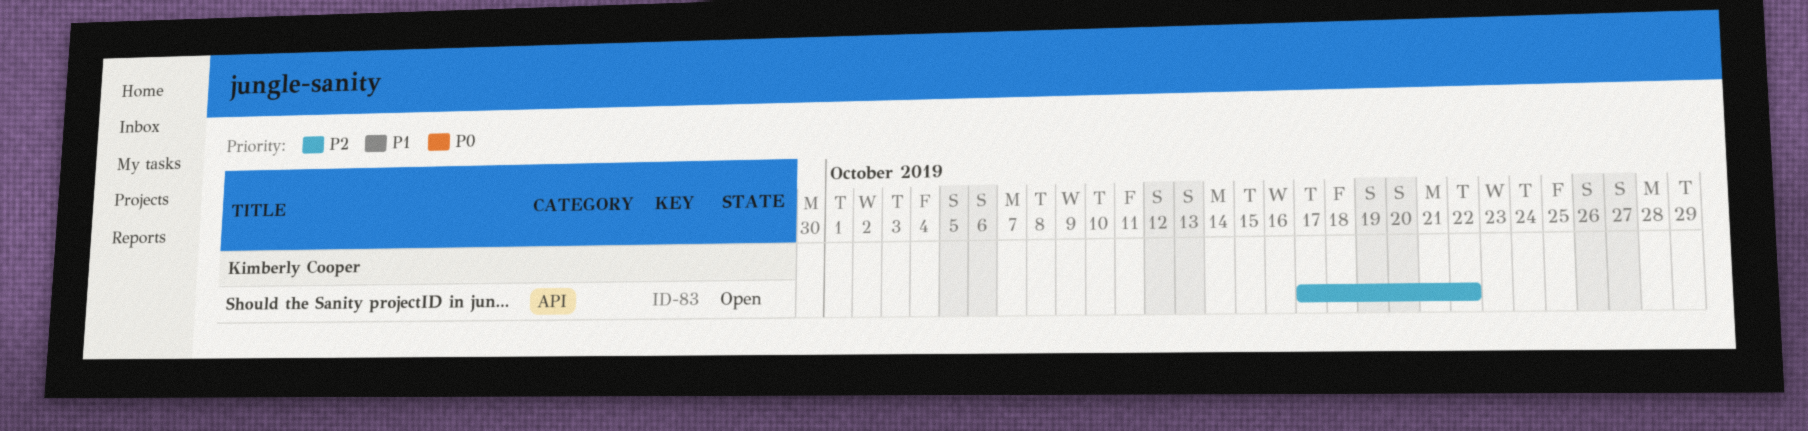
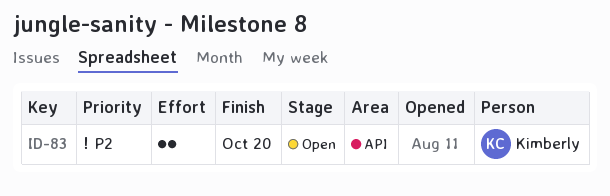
ID-83, due: Oct 22 -> Oct 20

